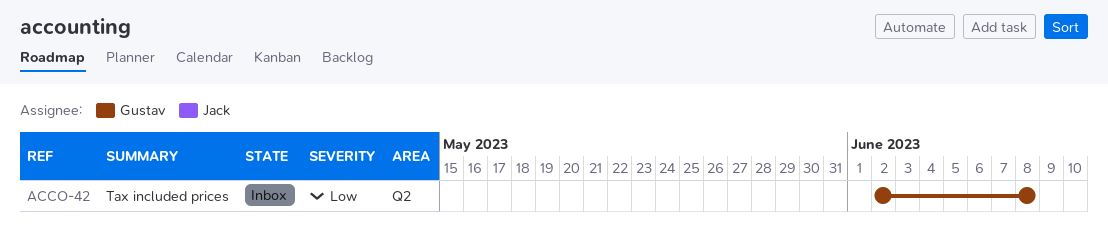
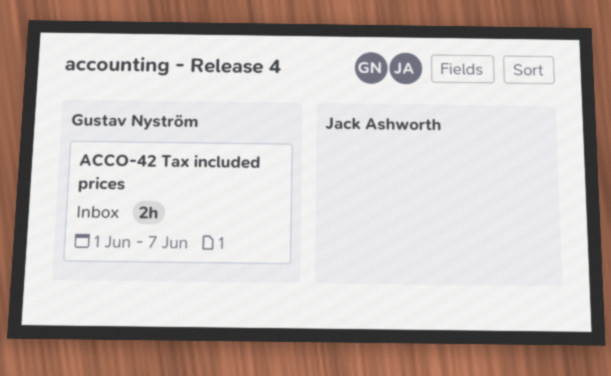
ACCO-42, start: Jun 2 -> Jun 1
ACCO-42, due: Jun 8 -> Jun 7

